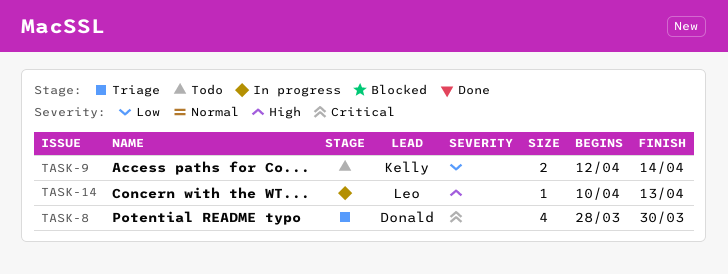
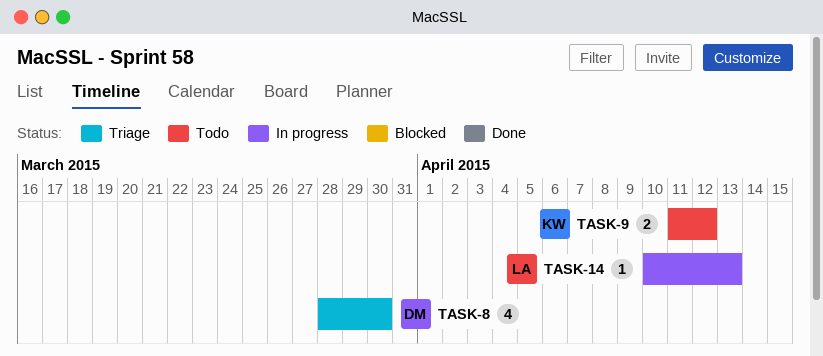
TASK-9, start: Apr 12 -> Apr 11
TASK-9, due: Apr 14 -> Apr 12

